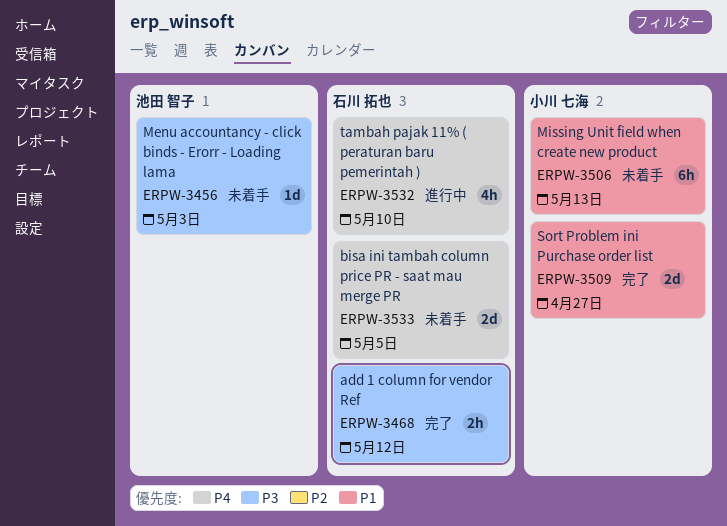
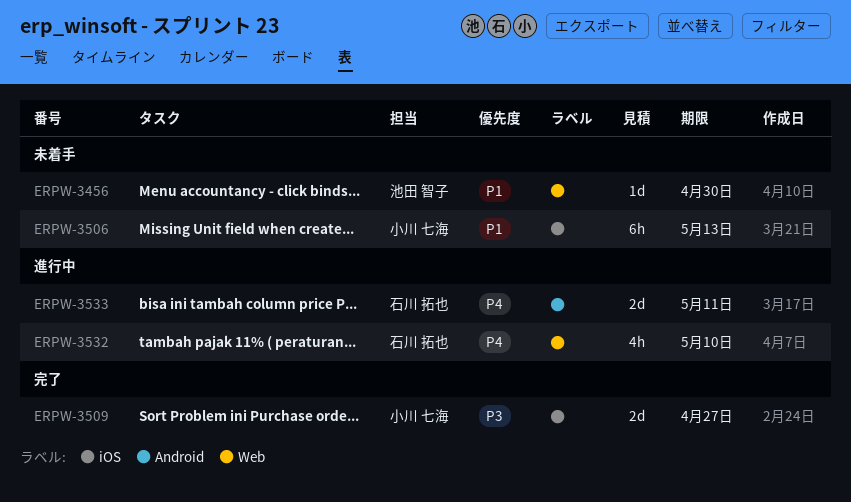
ERPW-3456, priority: P3 -> P1
ERPW-3456, due: May 3 -> Apr 30
ERPW-3468: present -> none
ERPW-3509, priority: P1 -> P3
ERPW-3533, status: 未着手 -> 進行中
ERPW-3533, due: May 5 -> May 11

